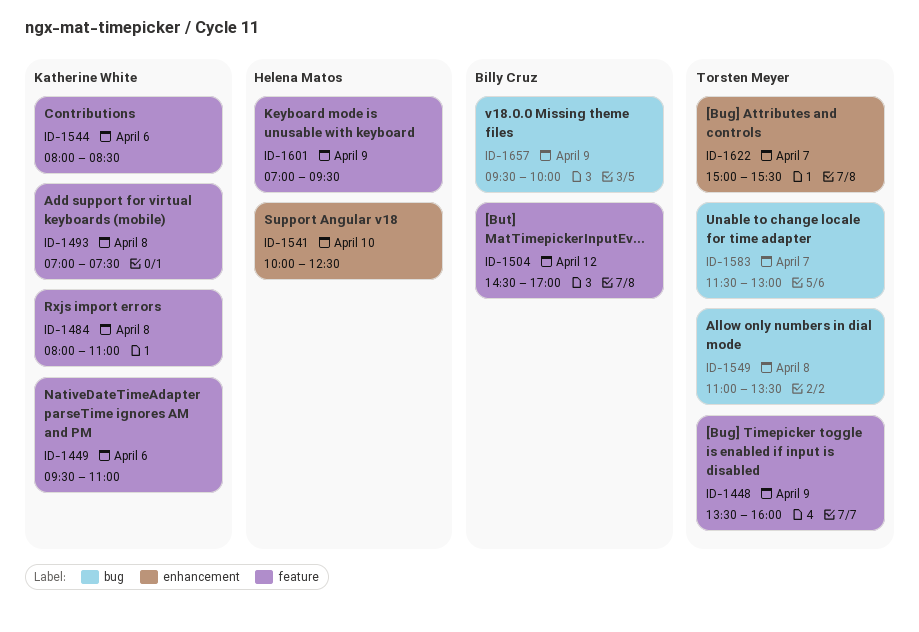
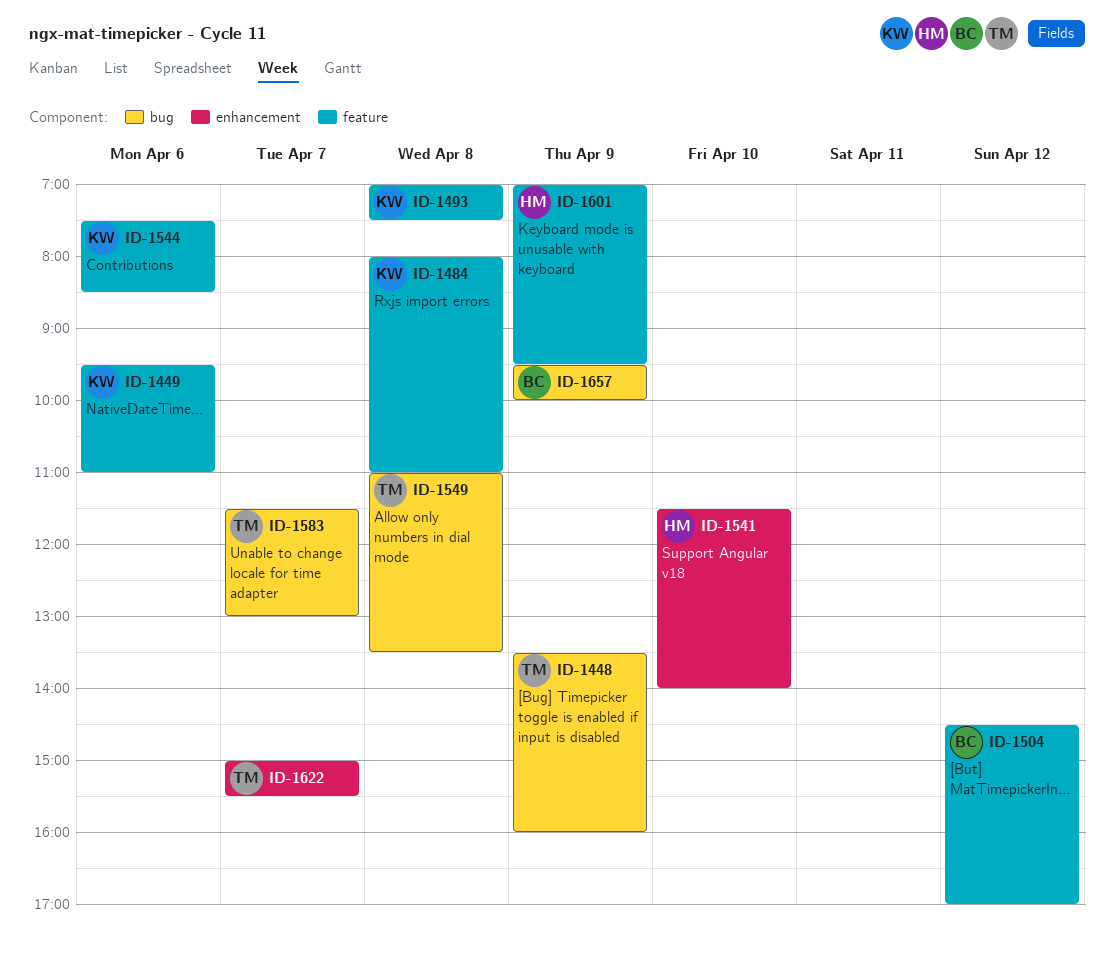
ID-1448, label: feature -> bug
ID-1541, begins: 10:00 -> 11:30
ID-1541, ends: 12:30 -> 14:00
ID-1544, begins: 08:00 -> 07:30

